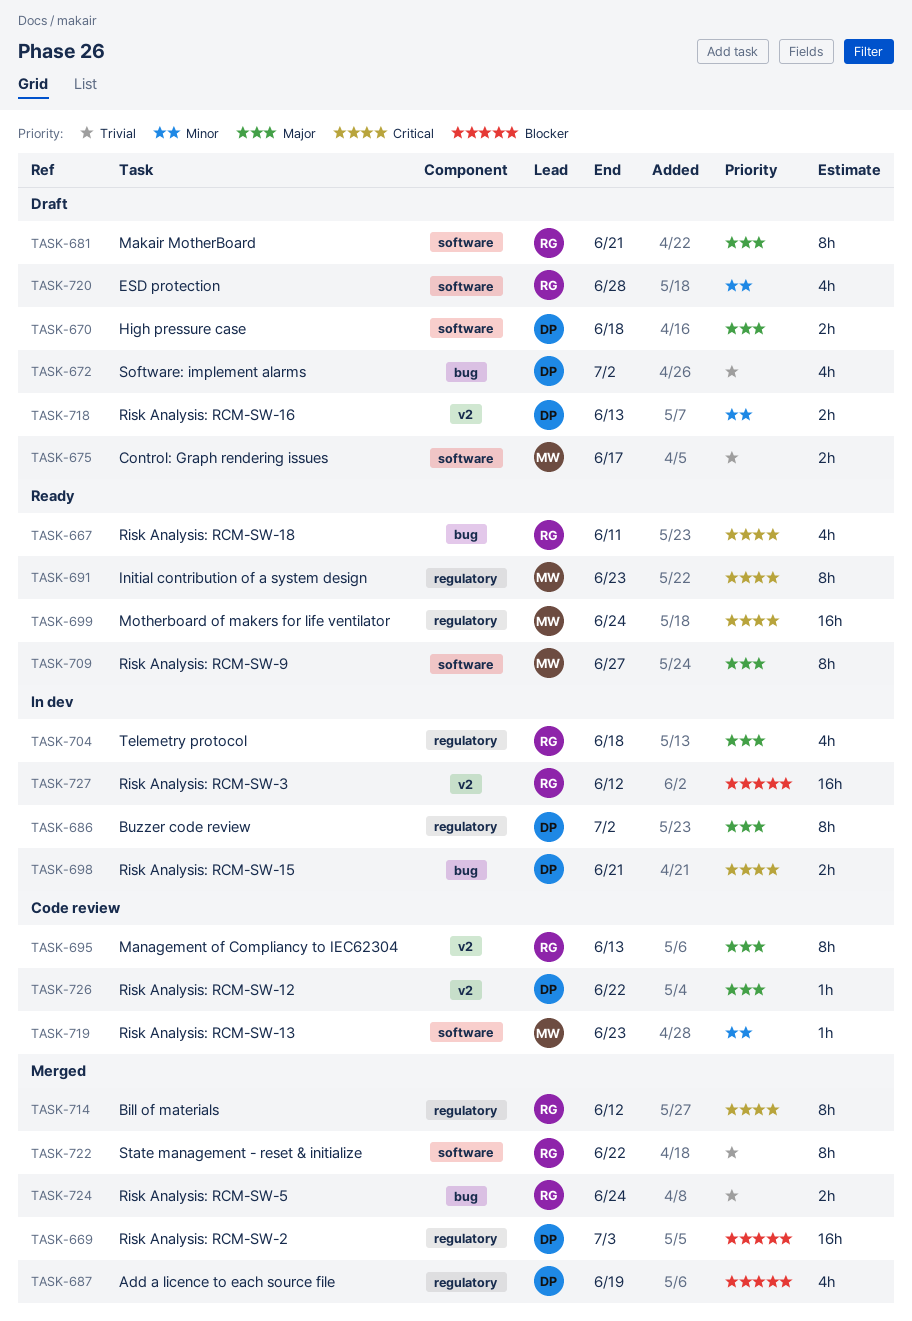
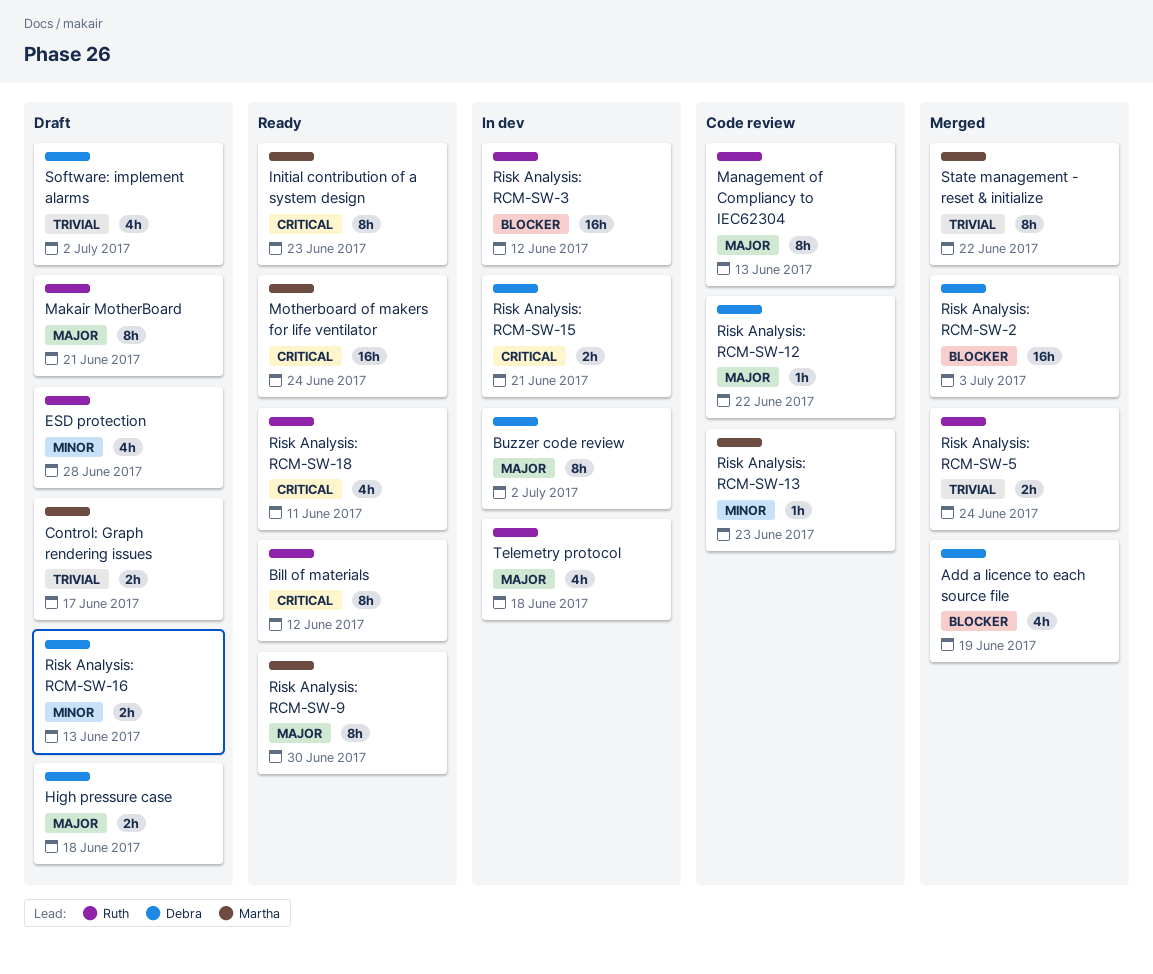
Bill of materials, status: Merged -> Ready
Risk Analysis: RCM-SW-9, due: Jun 27 -> Jun 30
State management - reset & initialize, owner: Ruth -> Martha

